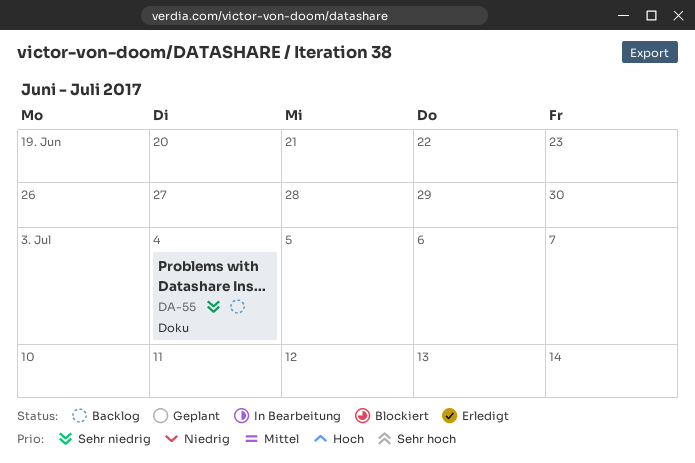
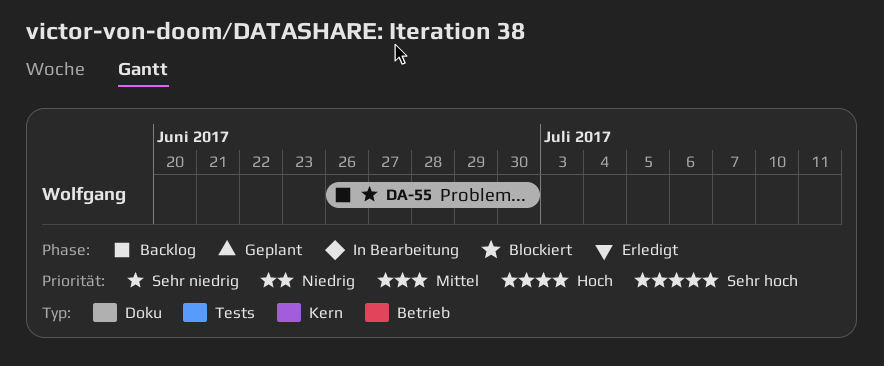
DA-55, due: Jul 4 -> Jun 30

